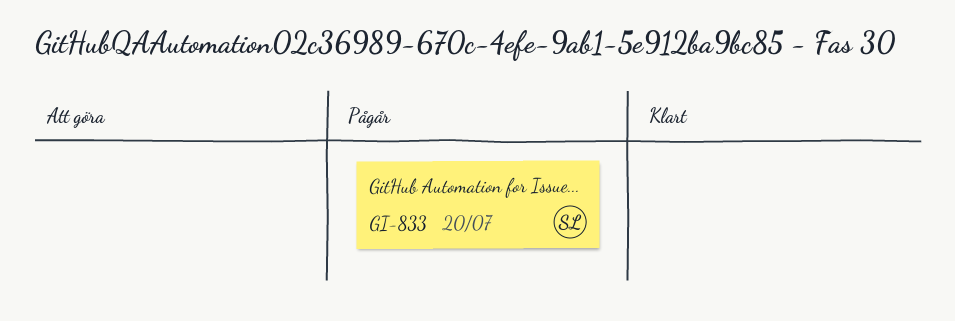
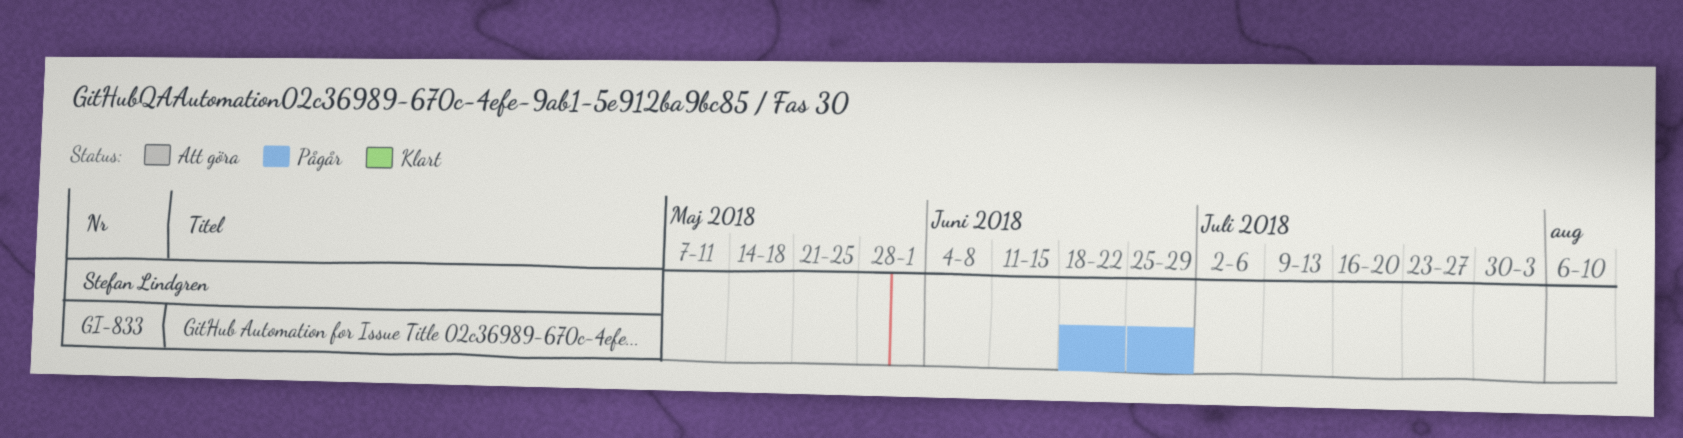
GI-833, due: Jul 20 -> Jun 29

